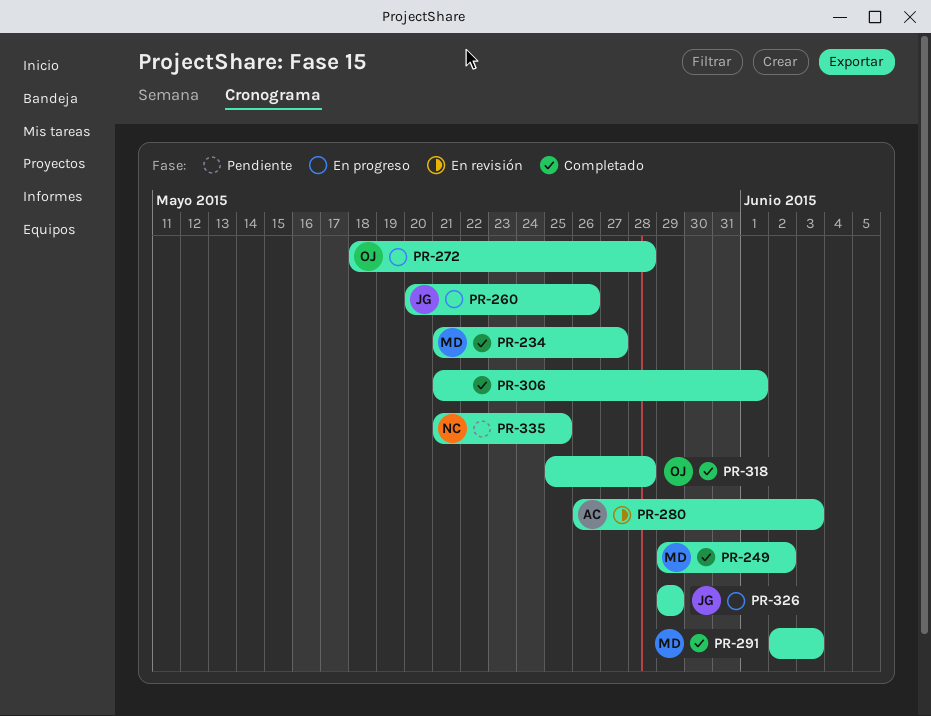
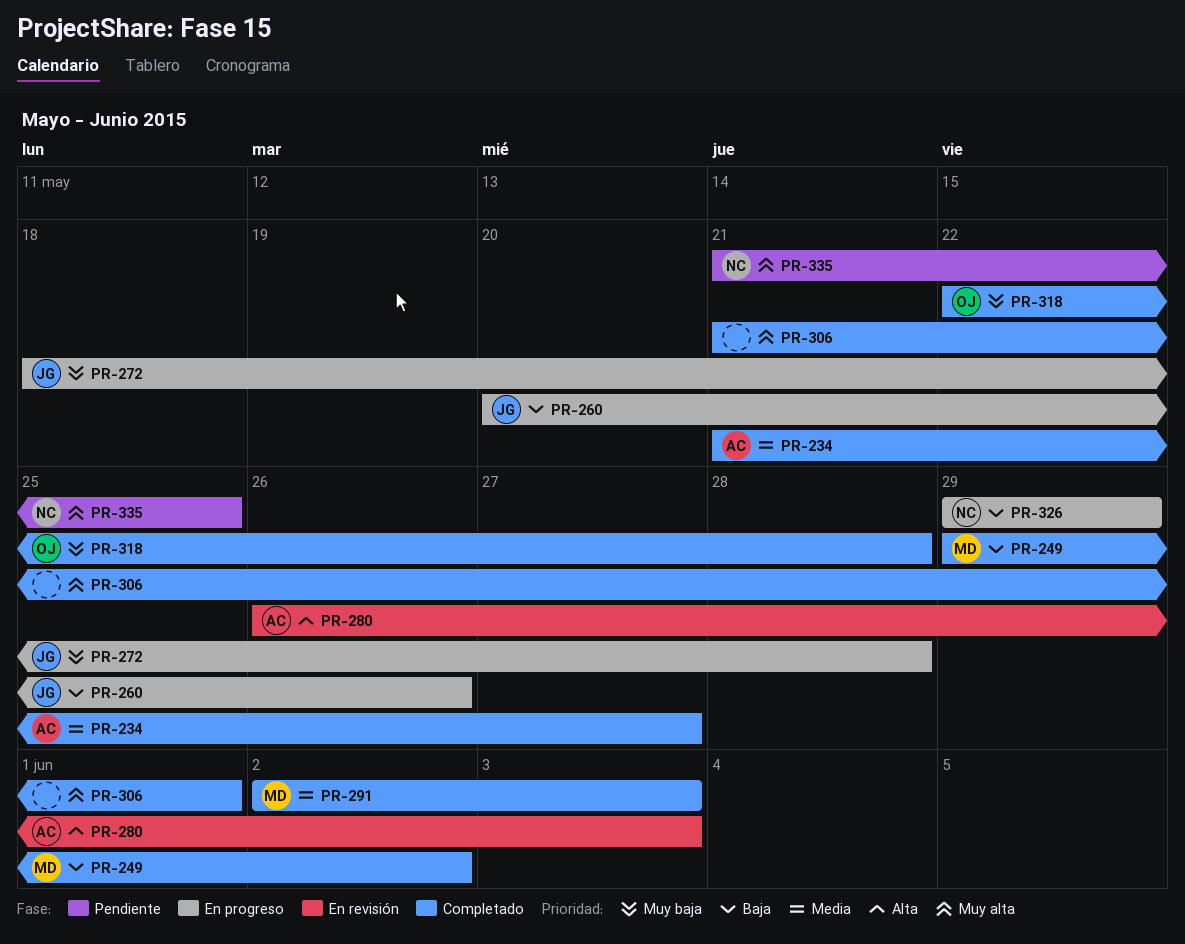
PR-234, owner: MD -> AC
PR-272, owner: OJ -> JG
PR-318, start: May 25 -> May 22
PR-326, owner: JG -> NC

